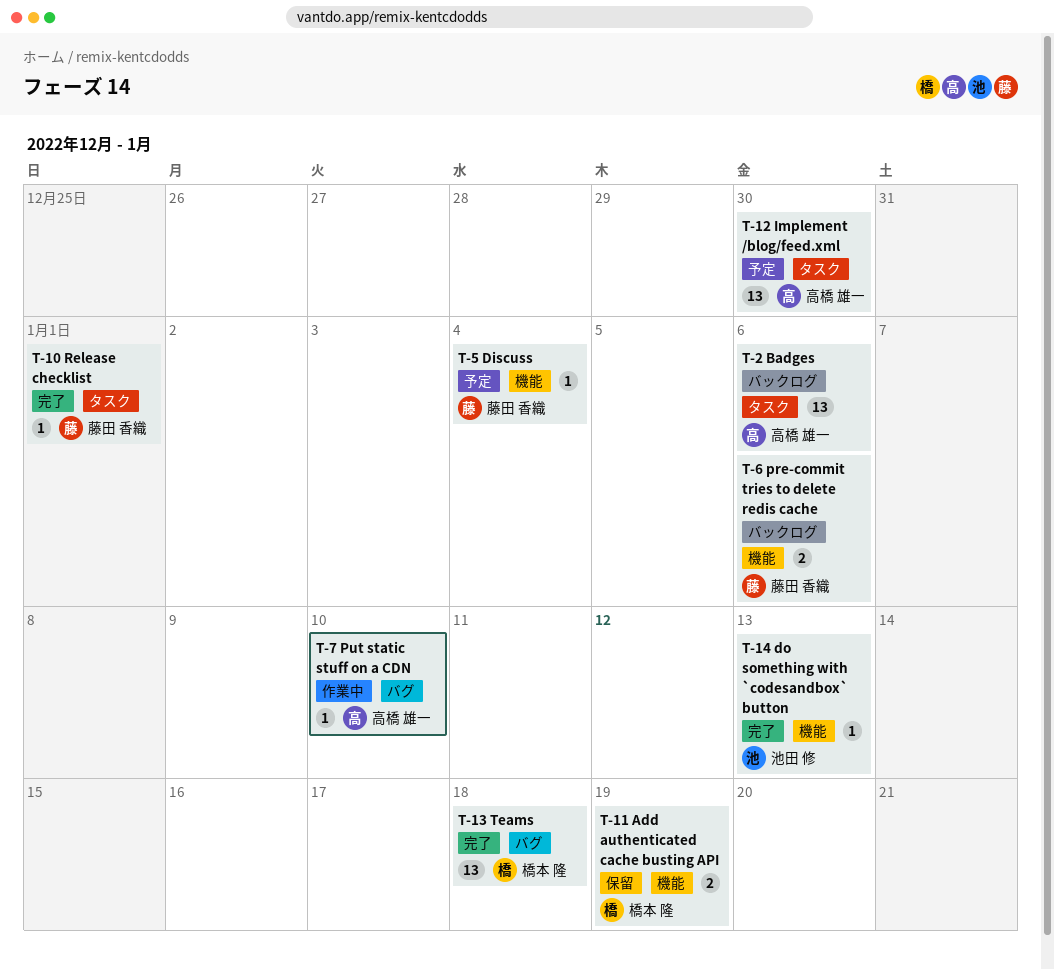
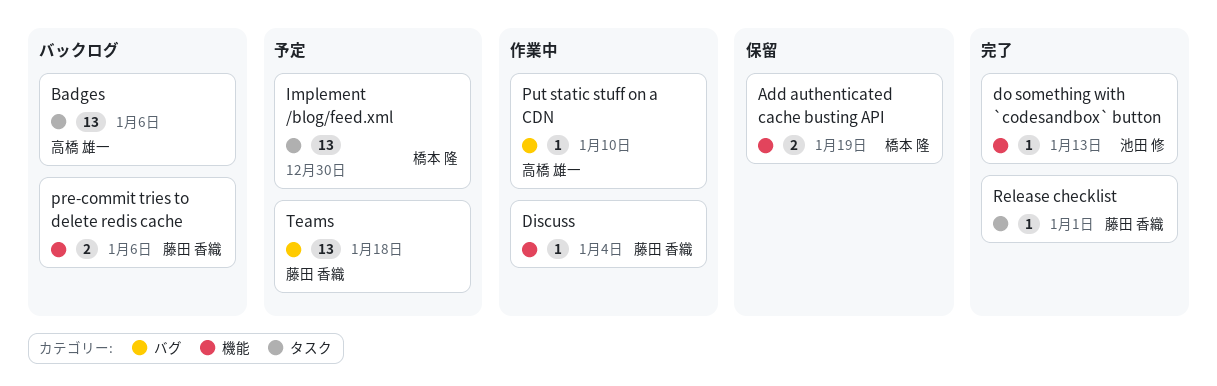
Discuss, status: 予定 -> 作業中
Implement /blog/feed.xml, owner: 高橋 雄一 -> 橋本 隆
Teams, status: 完了 -> 予定
Teams, owner: 橋本 隆 -> 藤田 香織

